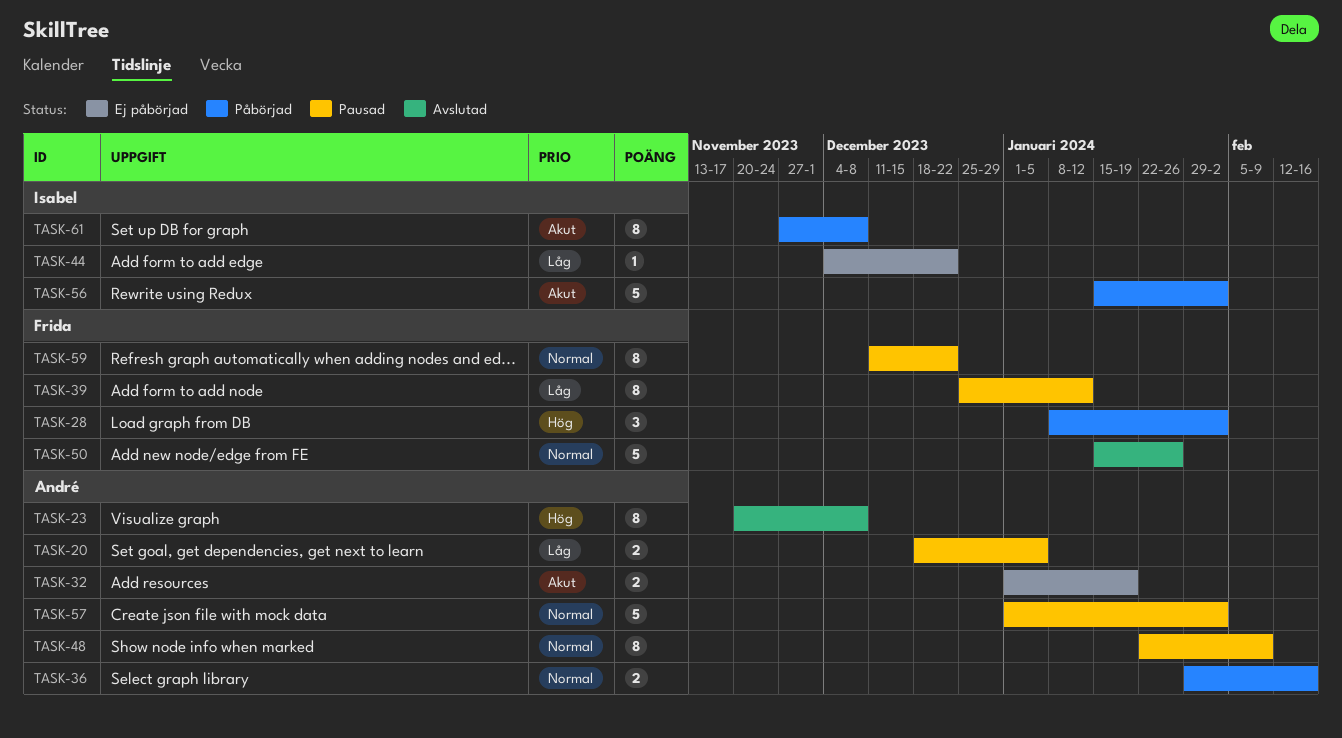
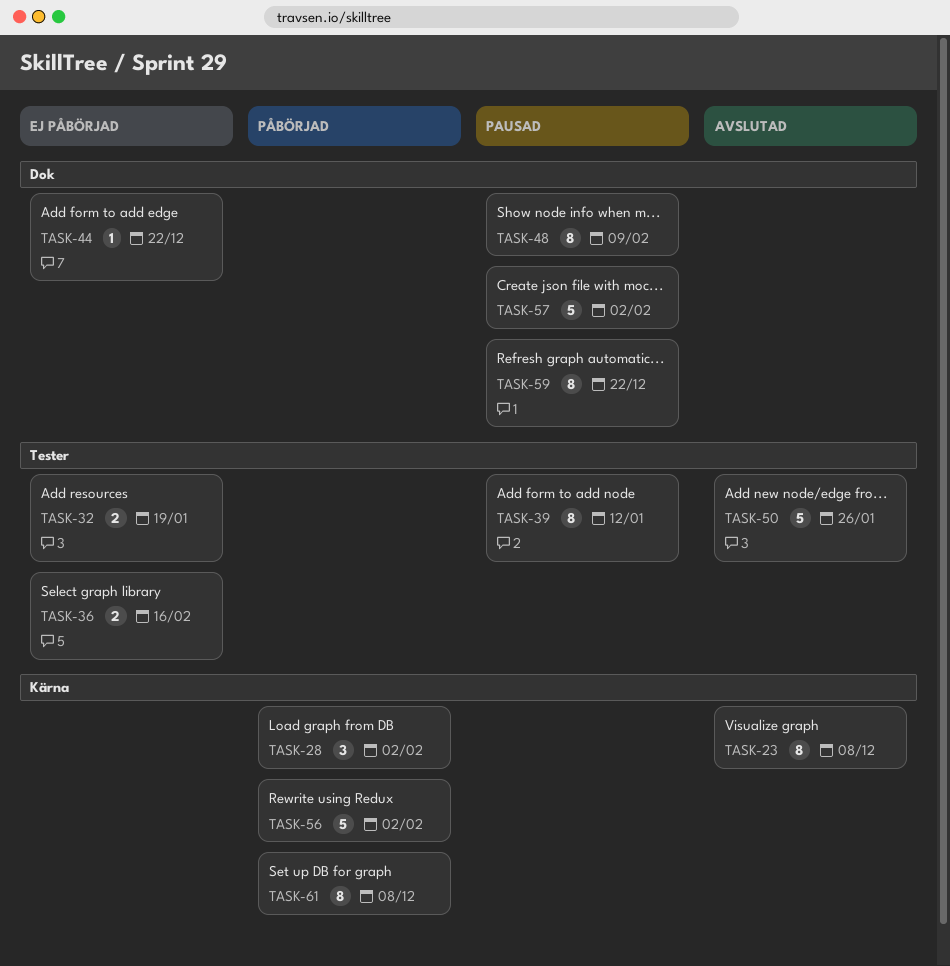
TASK-20: present -> none
TASK-36, status: Påbörjad -> Ej påbörjad

